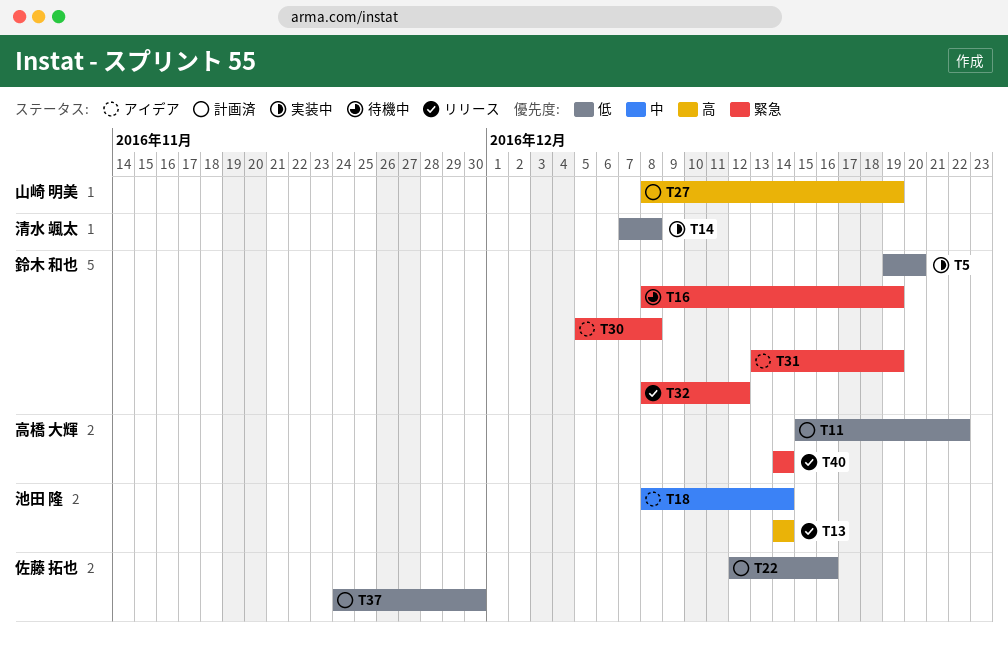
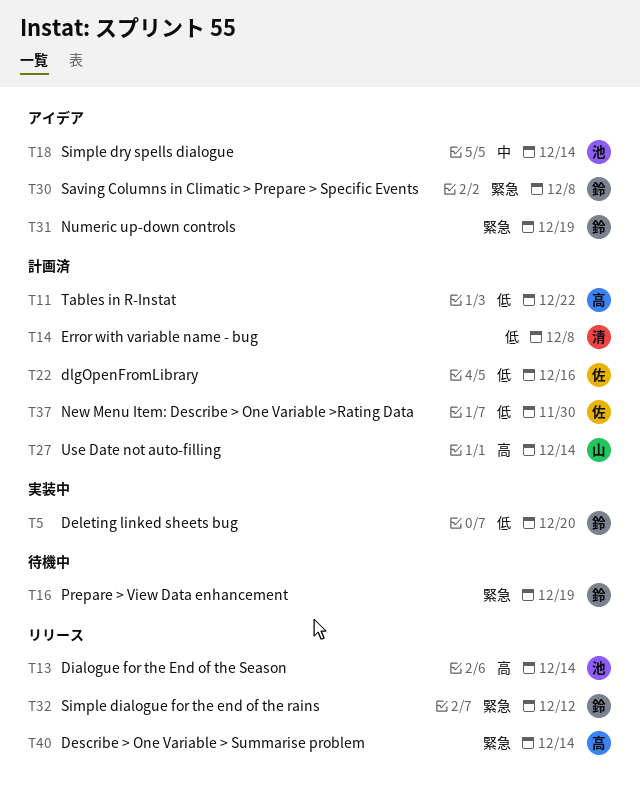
T14, status: 実装中 -> 計画済
T27, due: Dec 19 -> Dec 14

